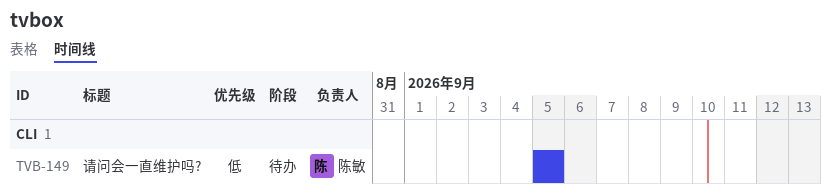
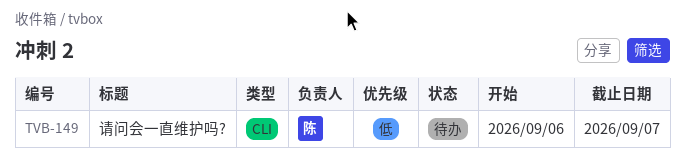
TVB-149, start: Sep 5 -> Sep 6
TVB-149, due: Sep 5 -> Sep 7

